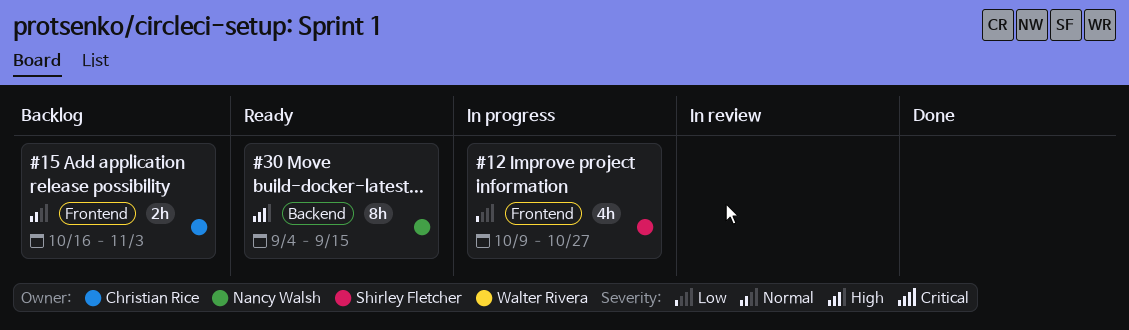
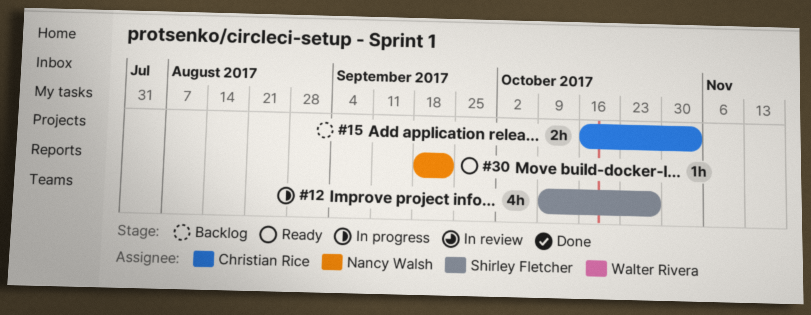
#30, estimate: 8h -> 1h
#30, start: Sep 4 -> Sep 18
#30, due: Sep 15 -> Sep 22

